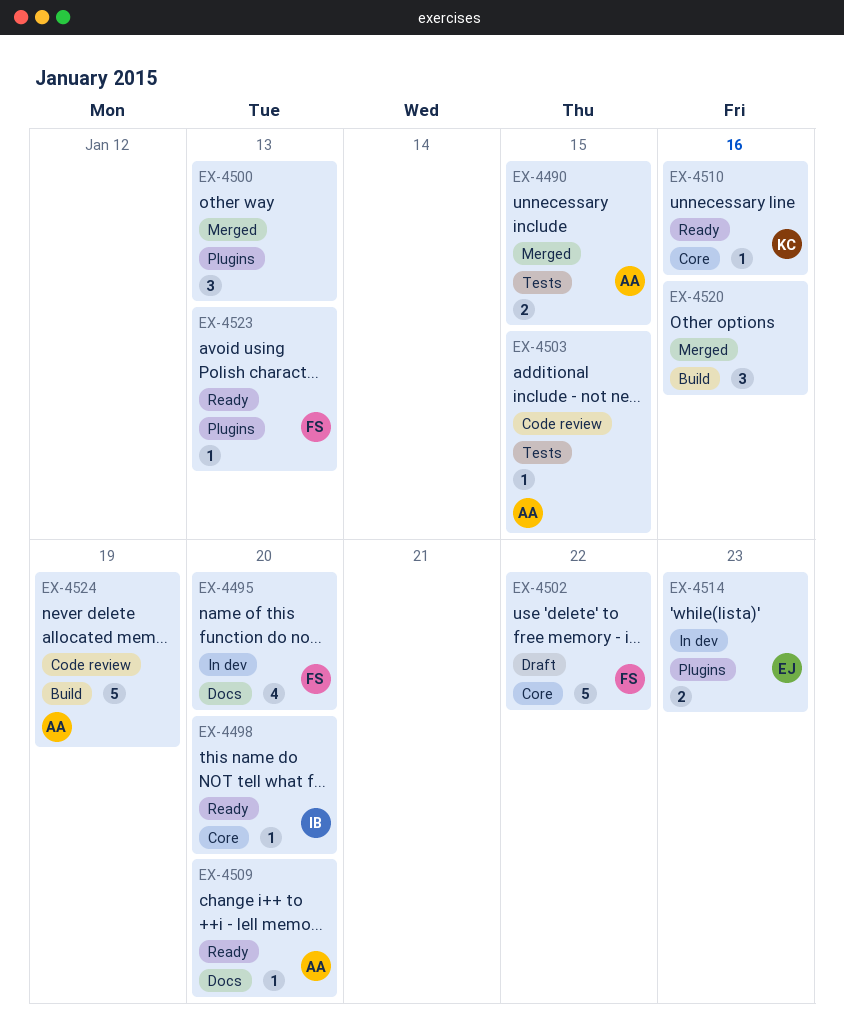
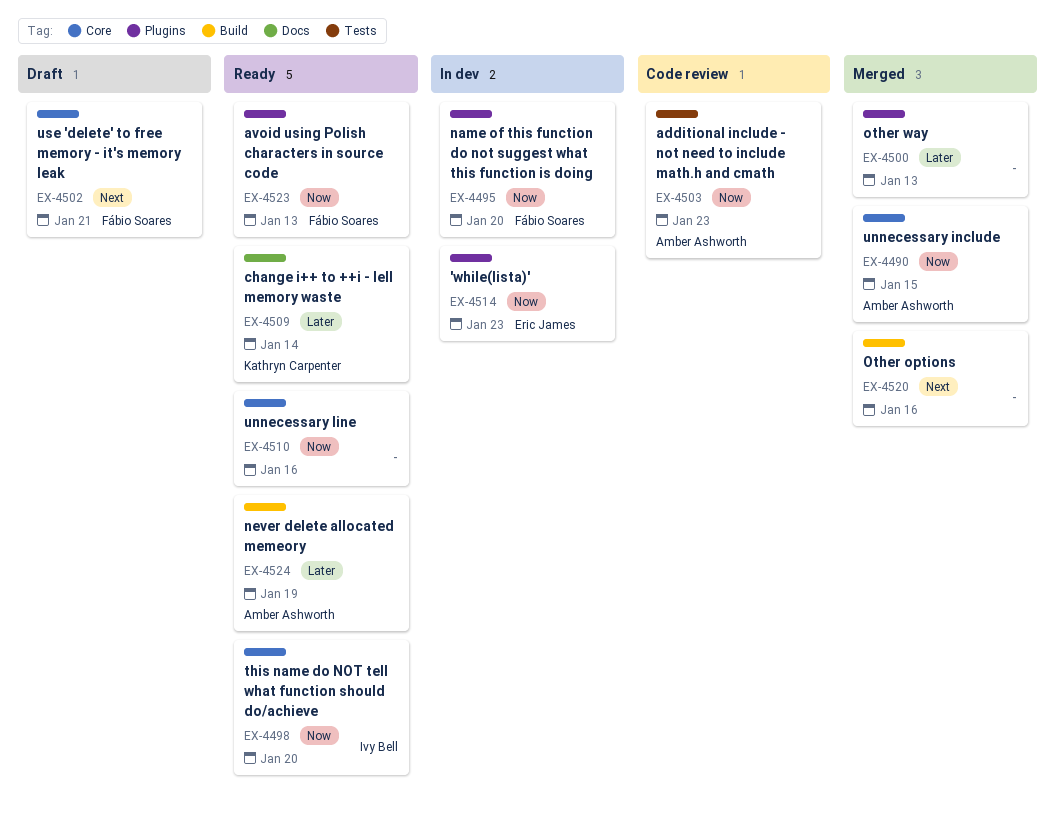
EX-4490, label: Tests -> Core
EX-4495, label: Docs -> Plugins
EX-4502, due: Jan 22 -> Jan 21
EX-4503, due: Jan 15 -> Jan 23
EX-4509, owner: Amber Ashworth -> Kathryn Carpenter
EX-4509, due: Jan 20 -> Jan 14
EX-4510, owner: Kathryn Carpenter -> none
EX-4524, status: Code review -> Ready

